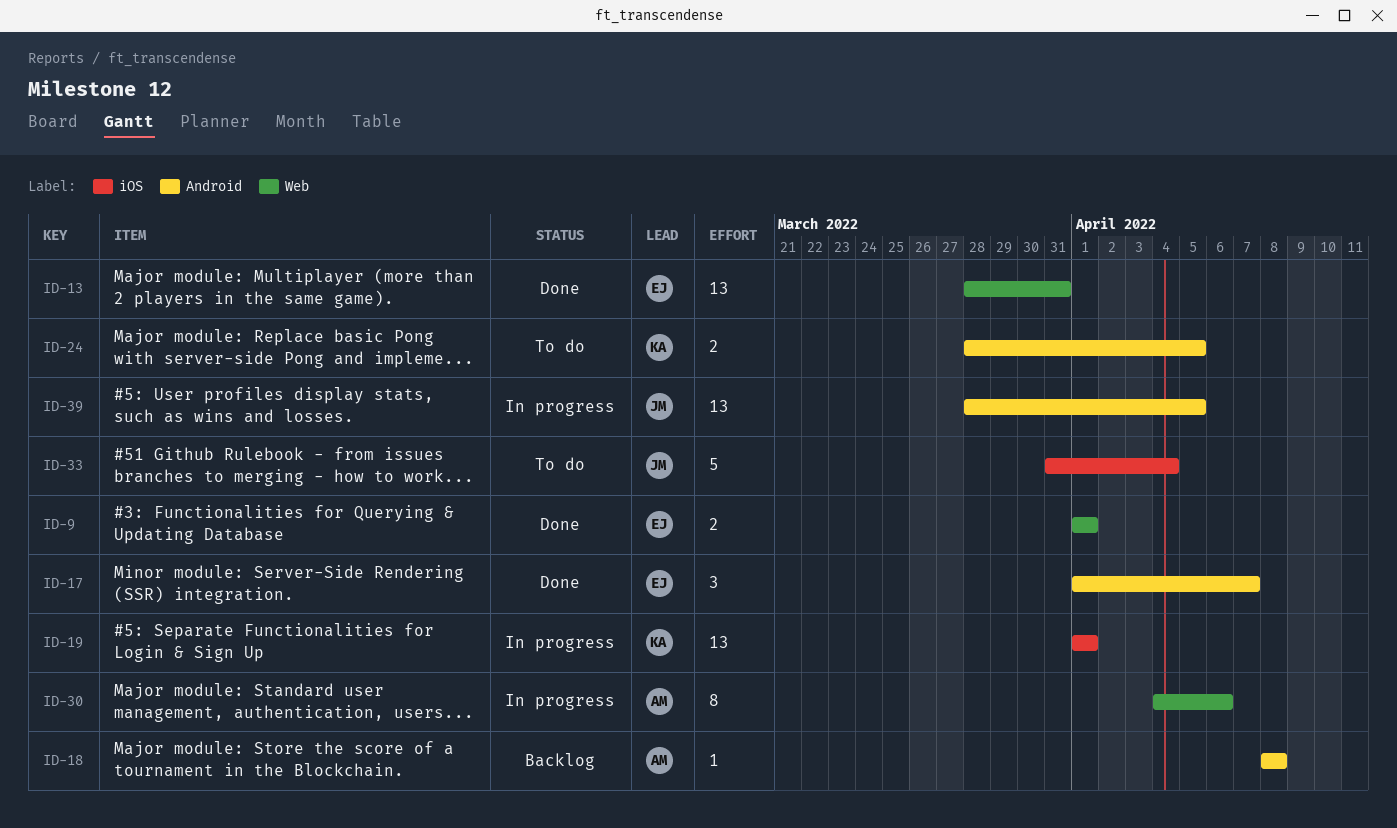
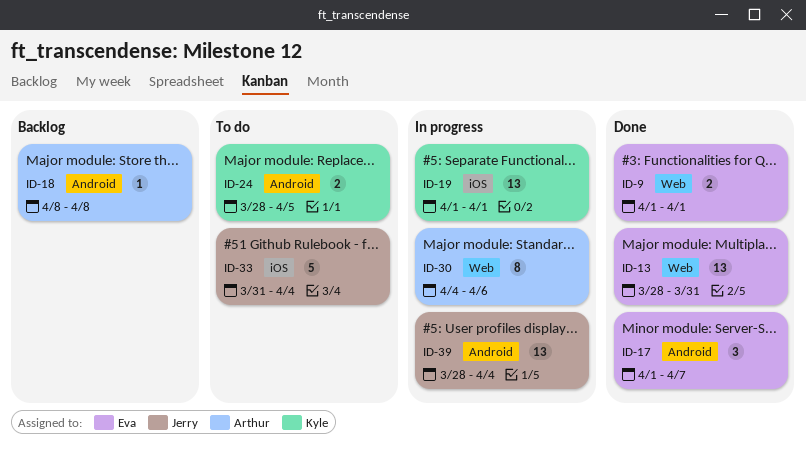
ID-39, due: Apr 5 -> Apr 4

